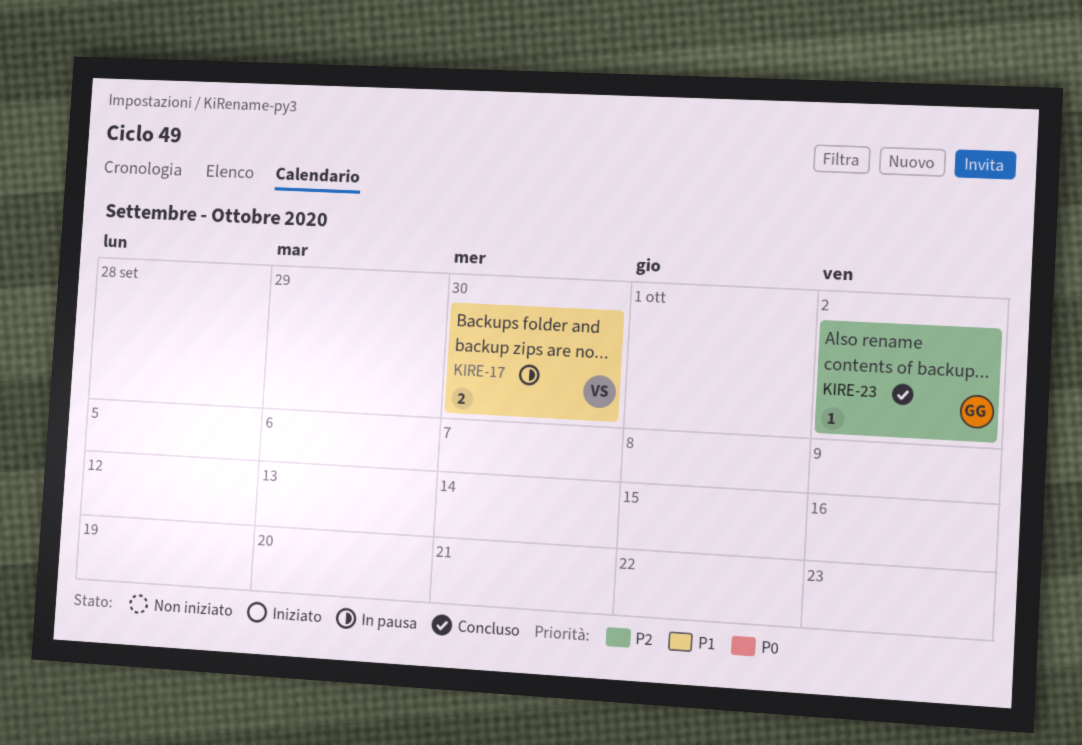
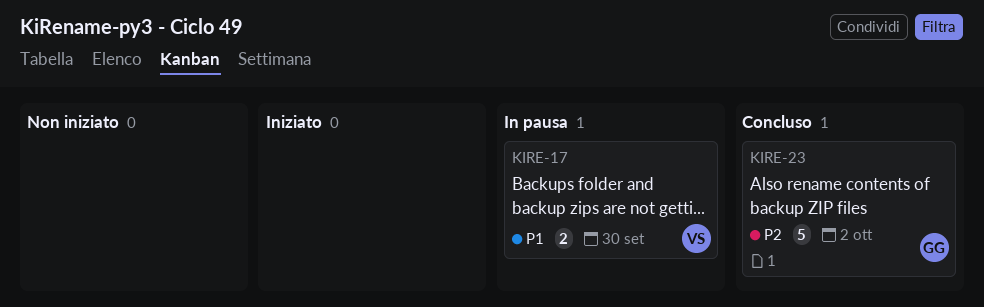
KIRE-23, estimate: 1 -> 5

